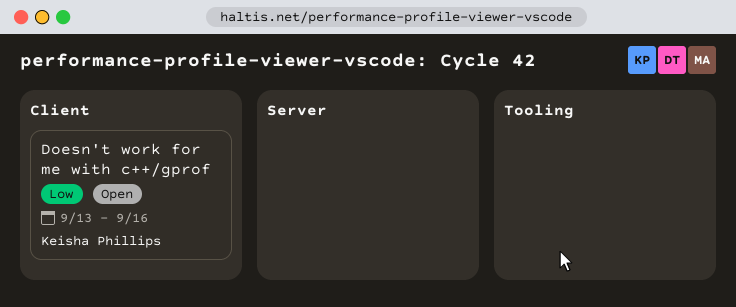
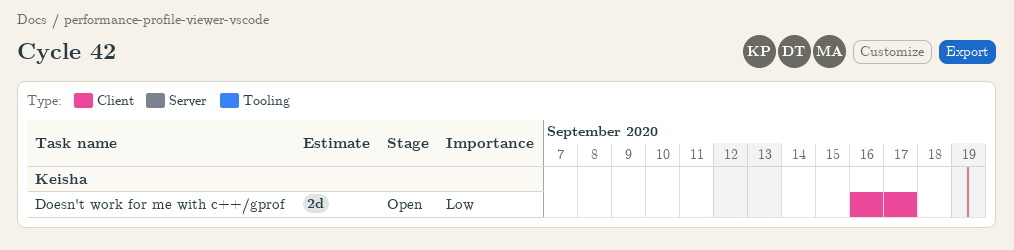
Doesn't work for me with c++/gprof, start: Sep 13 -> Sep 16
Doesn't work for me with c++/gprof, due: Sep 16 -> Sep 17

